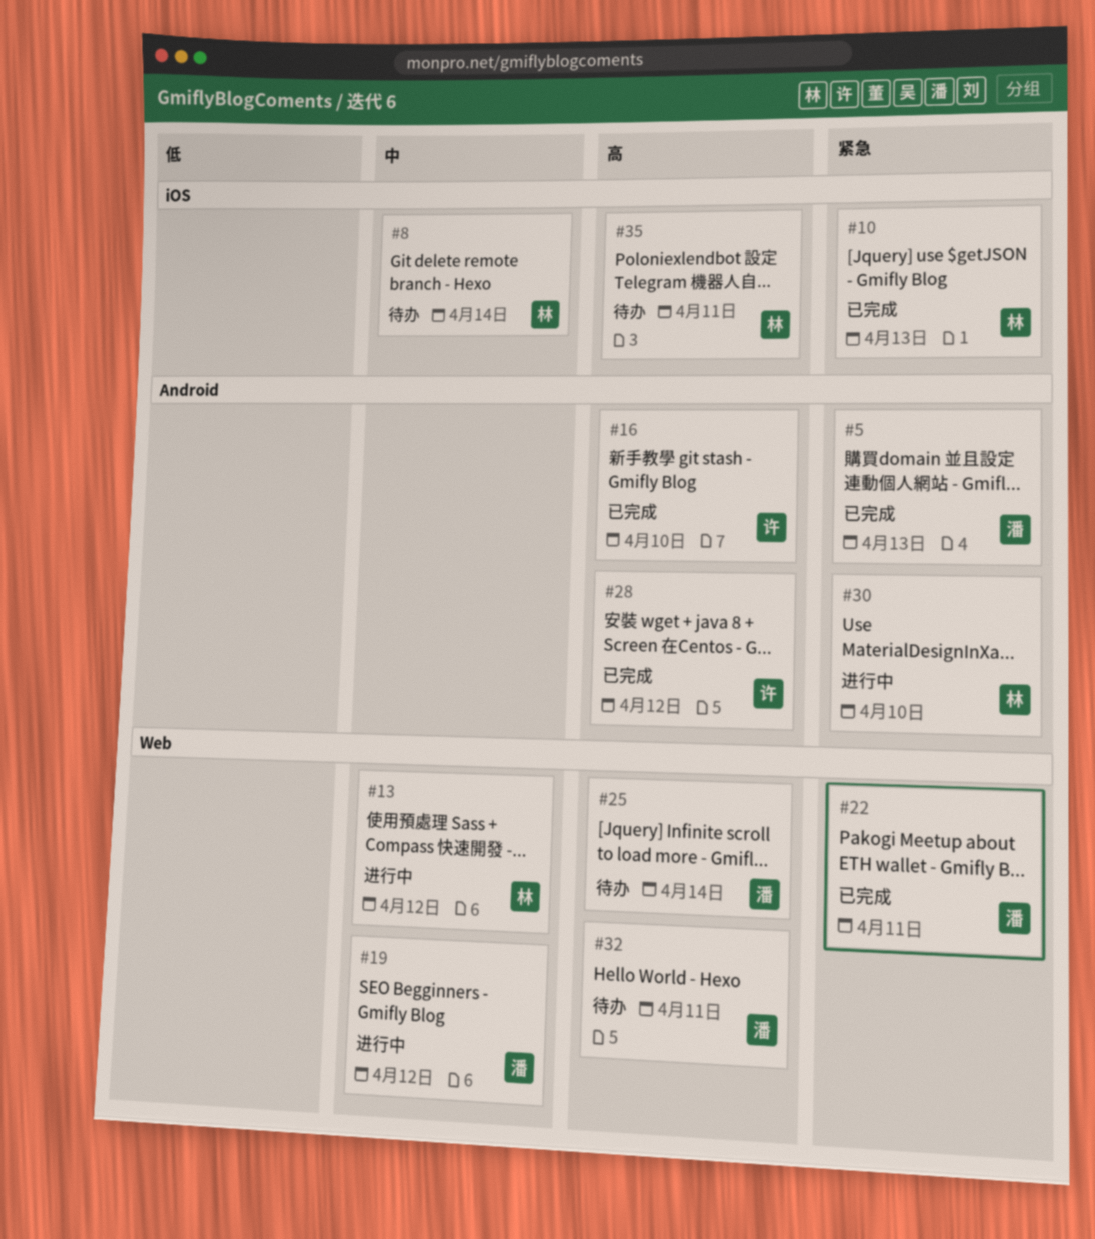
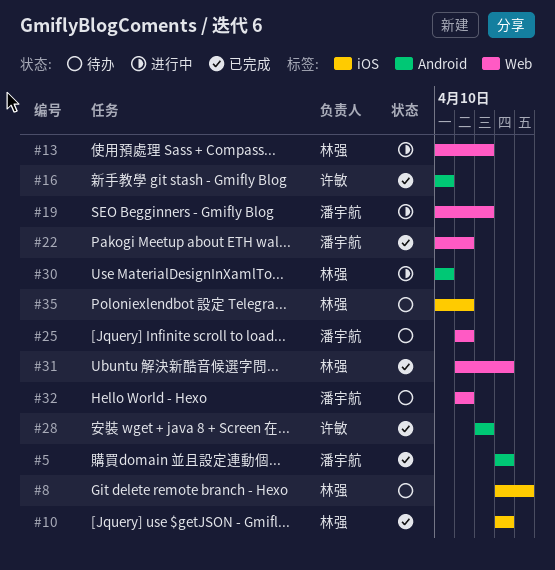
#25, due: Apr 14 -> Apr 11
#31: none -> present

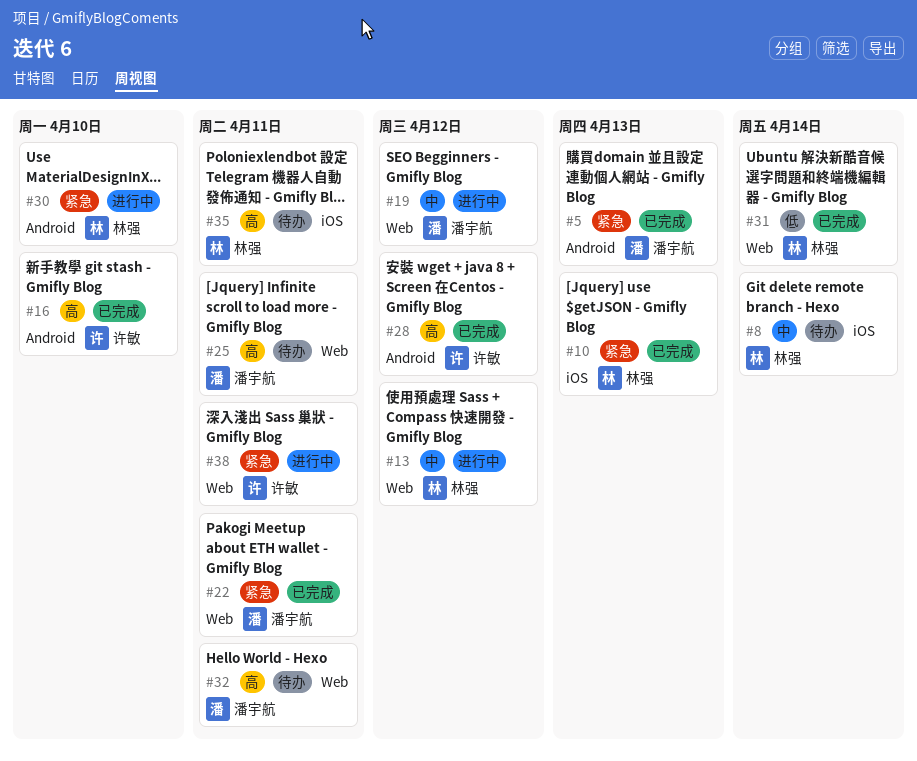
#31, due: Apr 13 -> Apr 14
#38: none -> present

